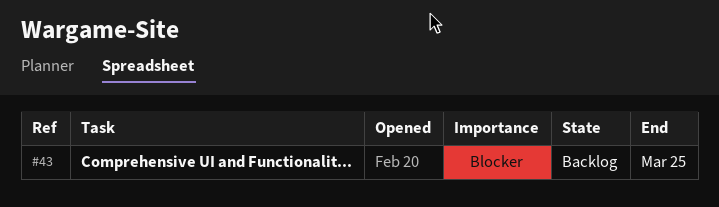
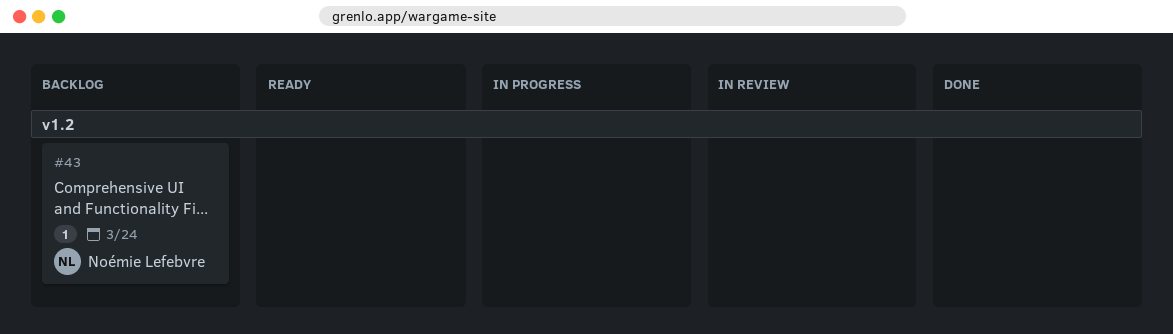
#43, due: Mar 25 -> Mar 24

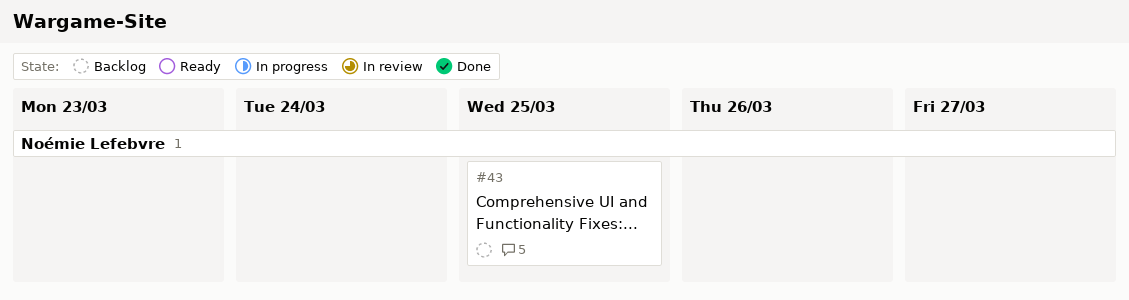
#43, due: Mar 24 -> Mar 25

